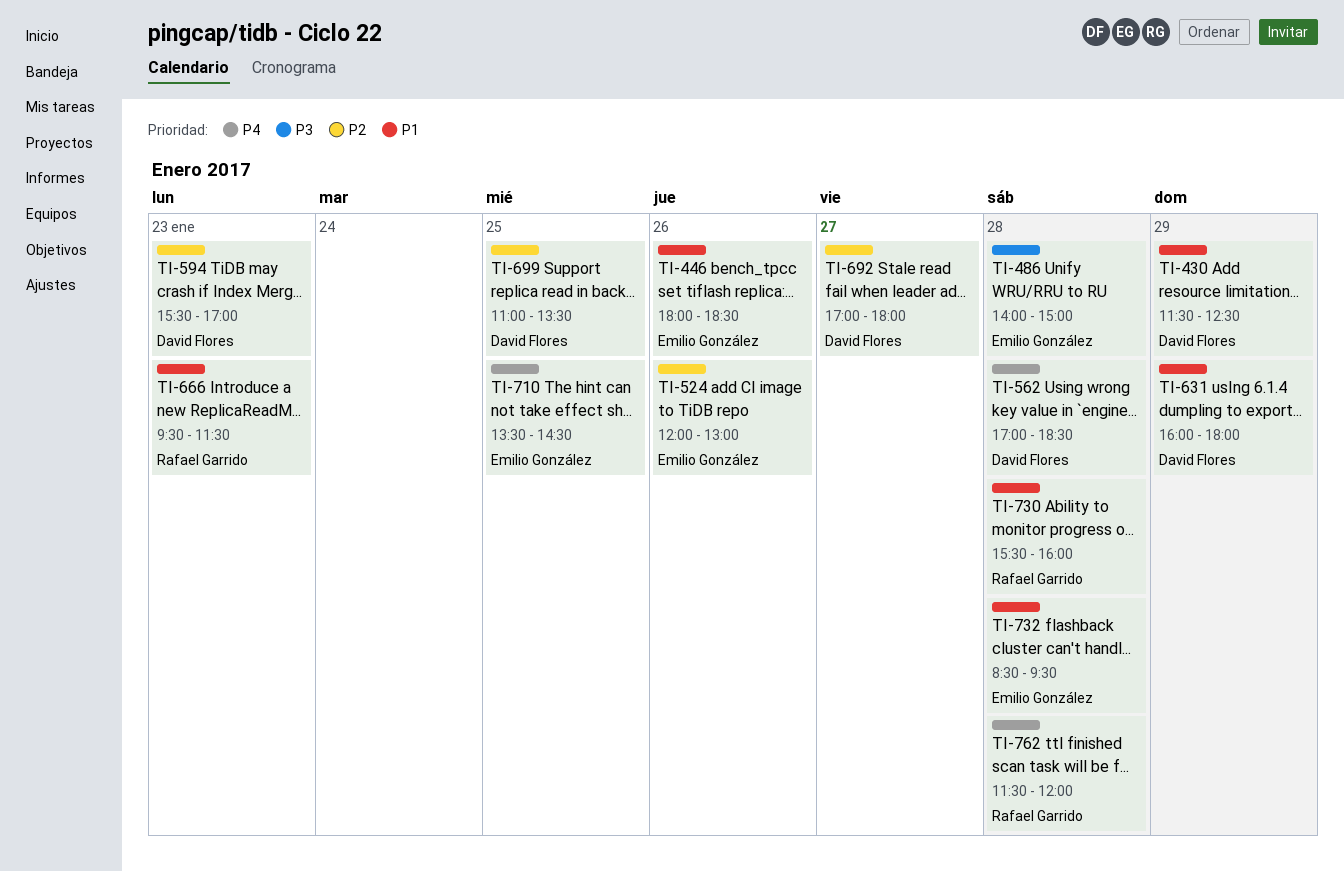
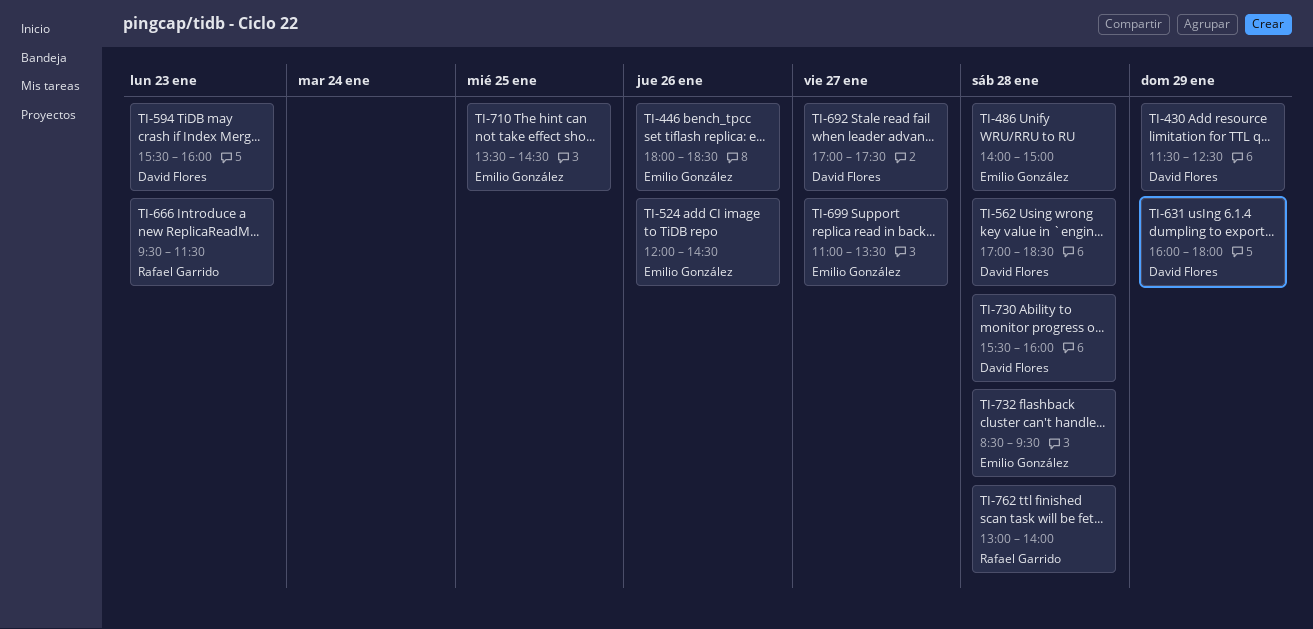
TI-524, ends: 13:00 -> 14:30
TI-594, ends: 17:00 -> 16:00
TI-692, ends: 18:00 -> 17:30
TI-699, owner: David Flores -> Emilio González
TI-699, day: Jan 25 -> Jan 27
TI-730, owner: Rafael Garrido -> David Flores
TI-762, begins: 11:30 -> 13:00
TI-762, ends: 12:00 -> 14:00

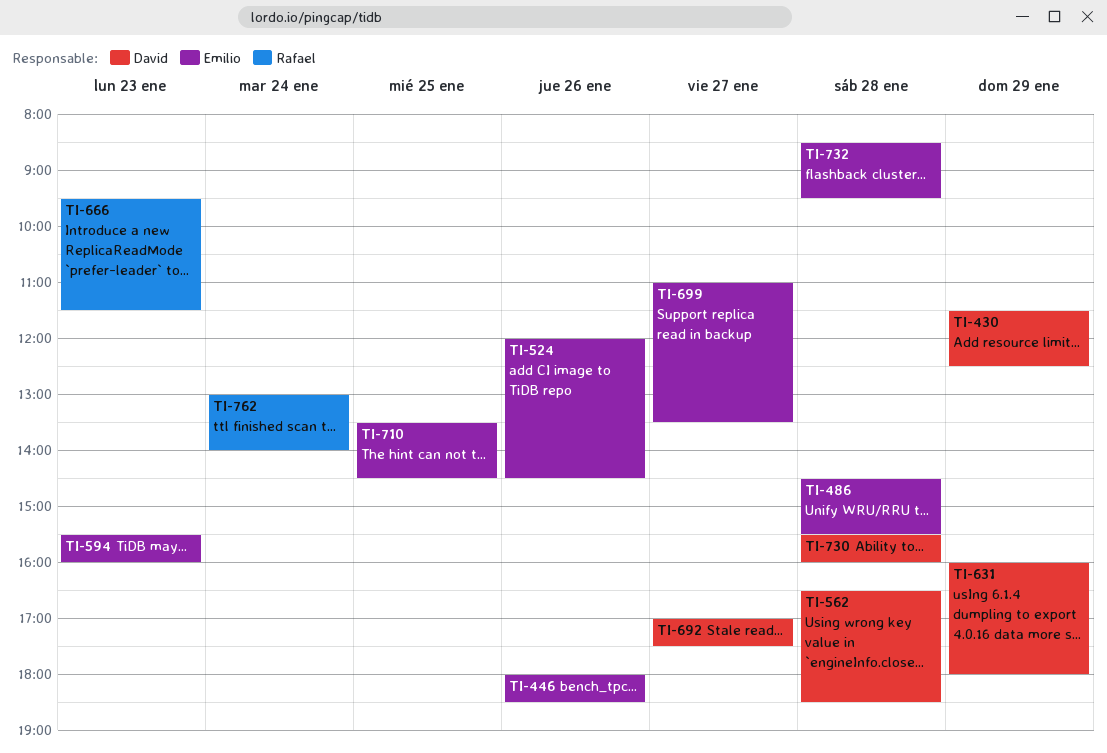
TI-486, begins: 14:00 -> 14:30
TI-486, ends: 15:00 -> 15:30
TI-562, begins: 17:00 -> 16:30
TI-594, owner: David Flores -> Emilio González
TI-762, day: Jan 28 -> Jan 24

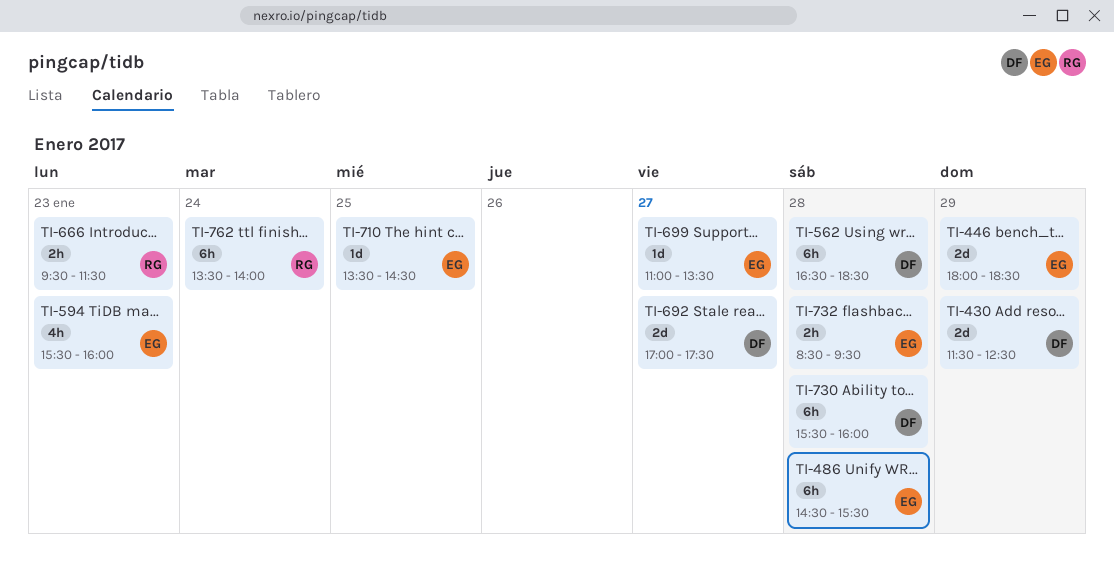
TI-446, day: Jan 26 -> Jan 29
TI-524: present -> none
TI-631: present -> none
TI-762, begins: 13:00 -> 13:30

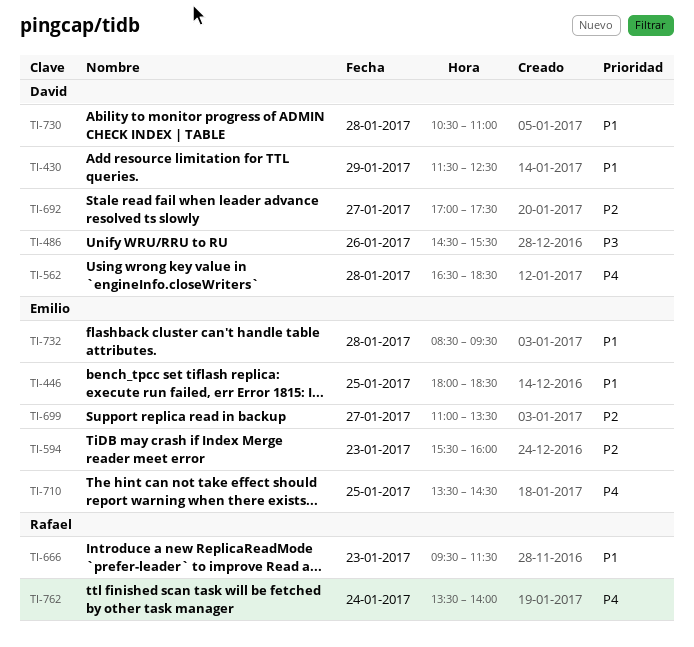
TI-446, day: Jan 29 -> Jan 25
TI-486, owner: Emilio -> David
TI-486, day: Jan 28 -> Jan 26
TI-730, begins: 15:30 -> 10:30
TI-730, ends: 16:00 -> 11:00

